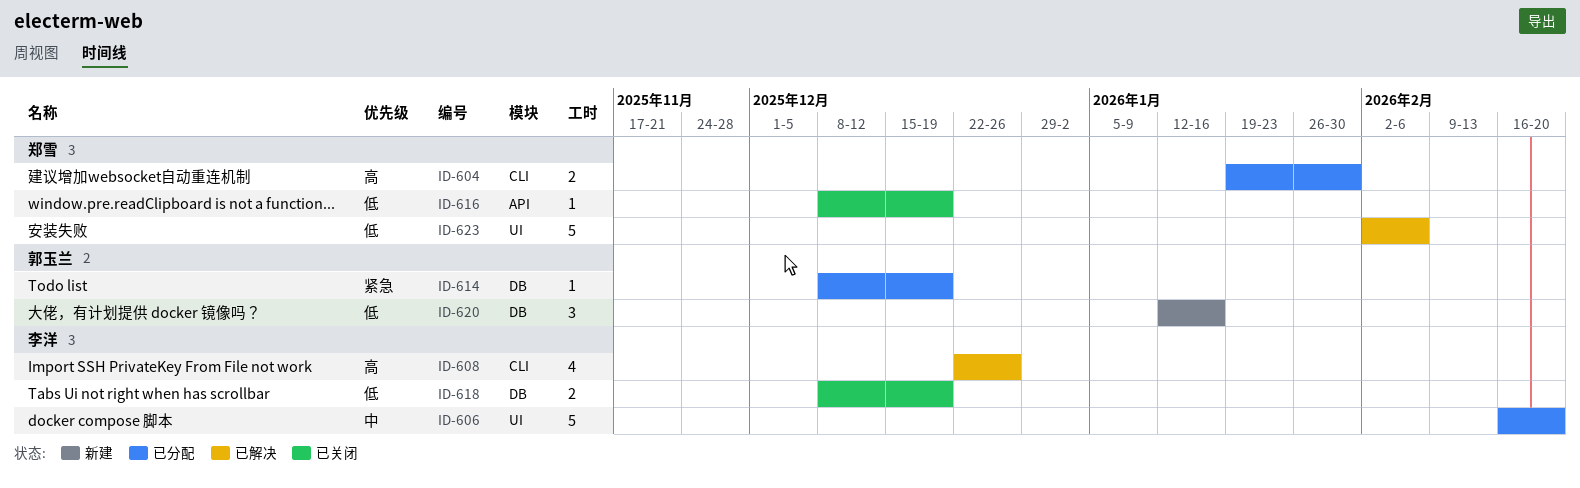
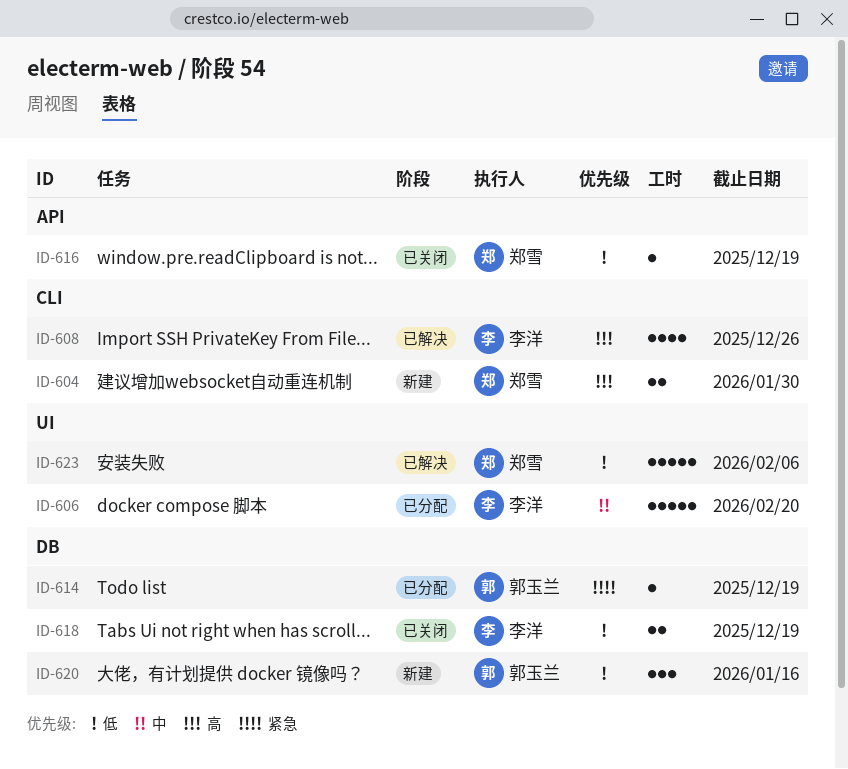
ID-604, status: 已分配 -> 新建

